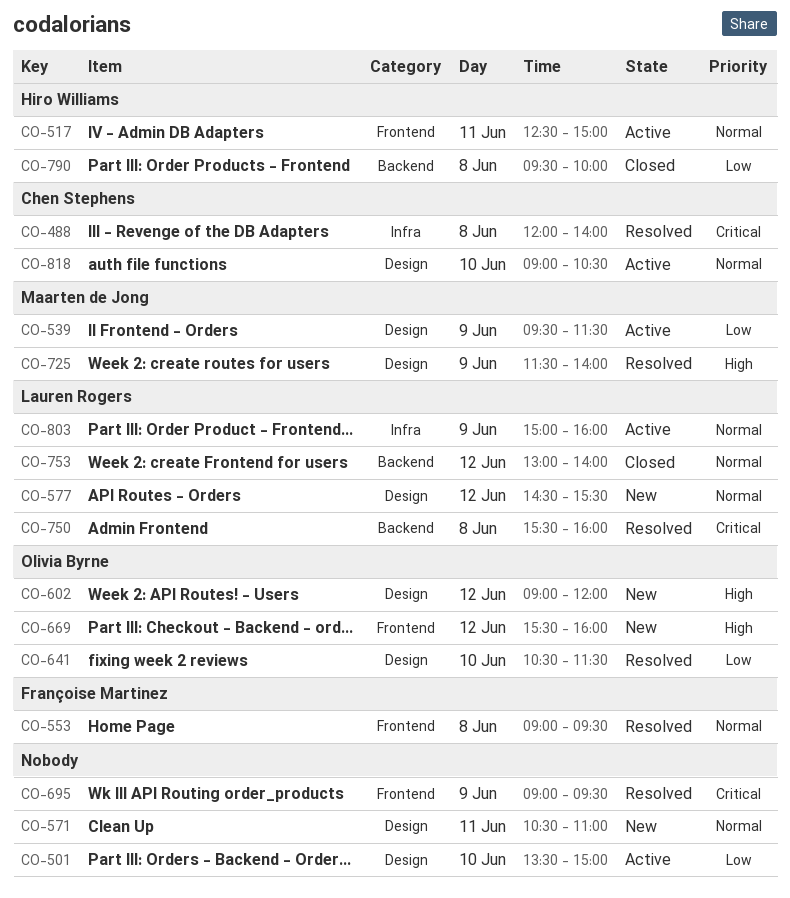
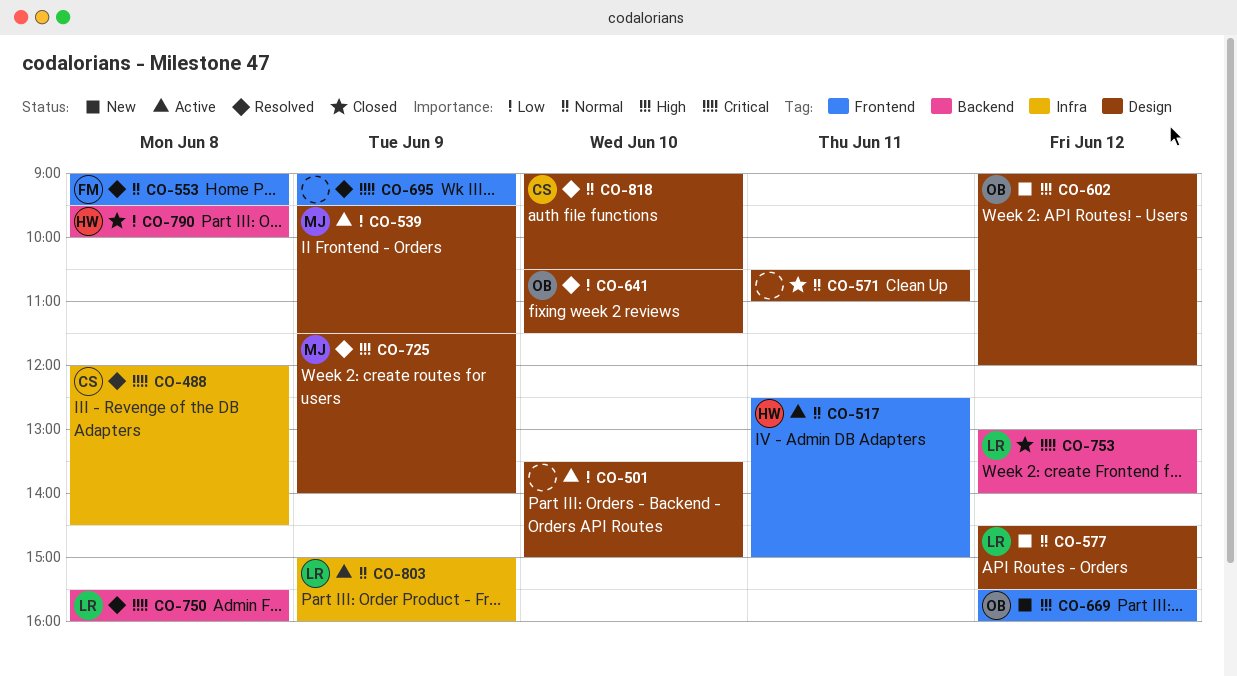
CO-488, ends: 14:00 -> 14:30
CO-571, status: New -> Closed
CO-753, priority: Normal -> Critical
CO-818, status: Active -> Resolved

